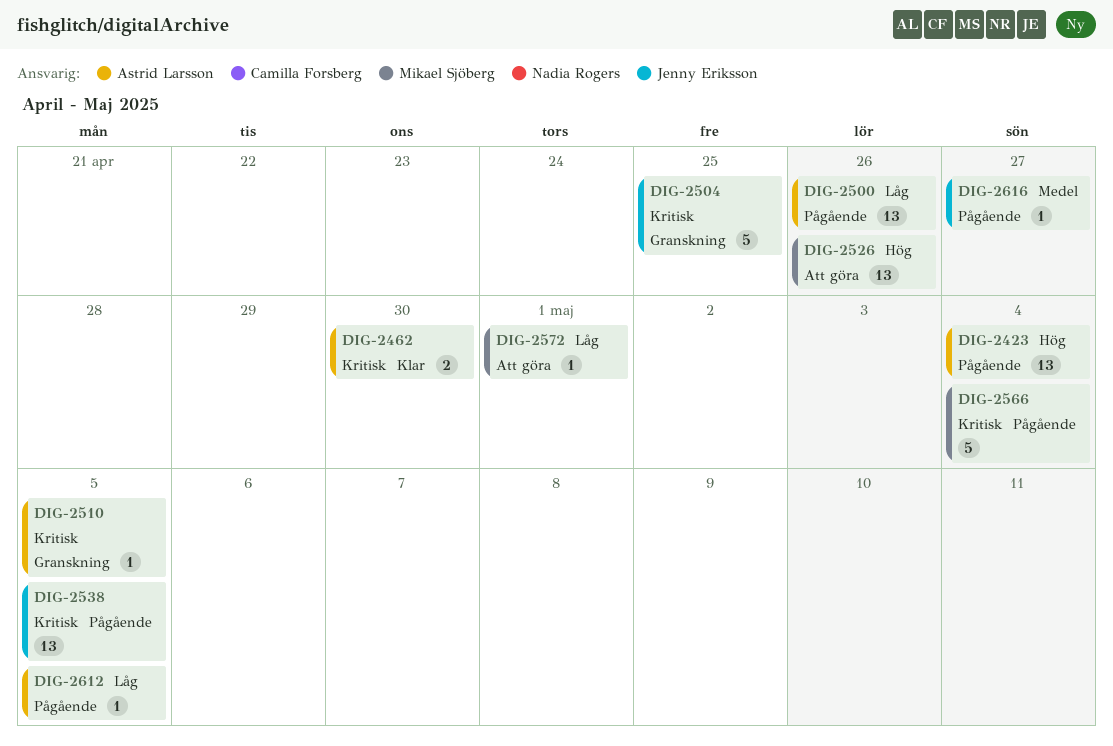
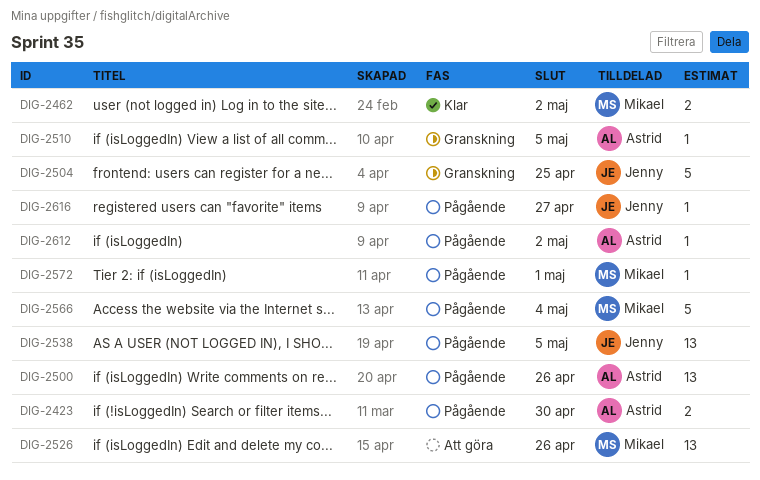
DIG-2423, estimate: 13 -> 2
DIG-2423, due: May 4 -> Apr 30
DIG-2462, owner: Astrid Larsson -> Mikael Sjöberg
DIG-2462, due: Apr 30 -> May 2
DIG-2572, status: Att göra -> Pågående
DIG-2612, due: May 5 -> May 2

